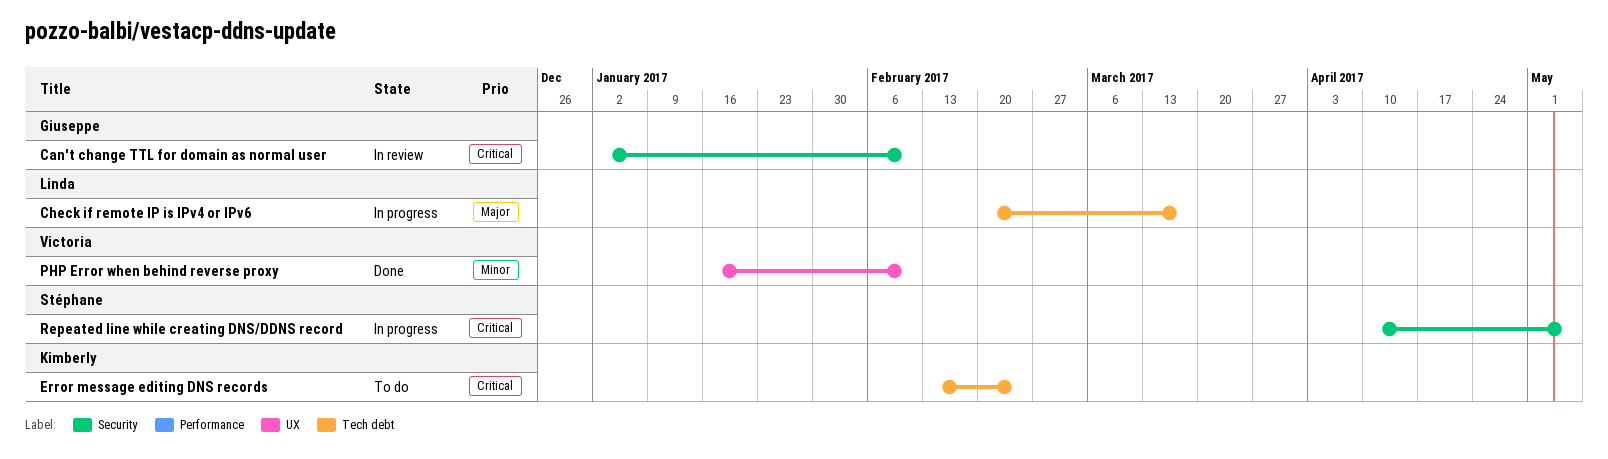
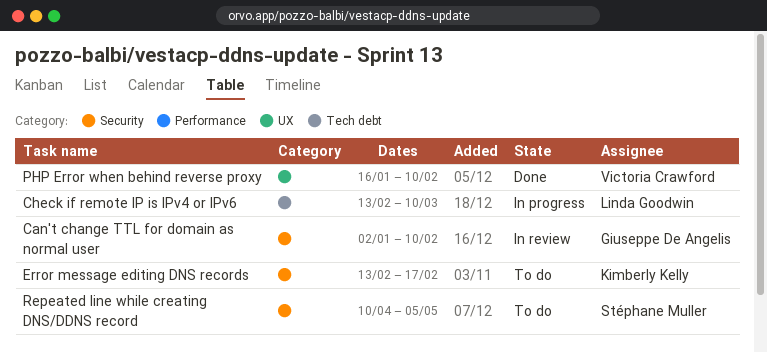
Check if remote IP is IPv4 or IPv6, start: Feb 20 -> Feb 13
Check if remote IP is IPv4 or IPv6, due: Mar 17 -> Mar 10
Error message editing DNS records, label: Tech debt -> Security
Error message editing DNS records, due: Feb 24 -> Feb 17
Repeated line while creating DNS/DDNS record, status: In progress -> To do

